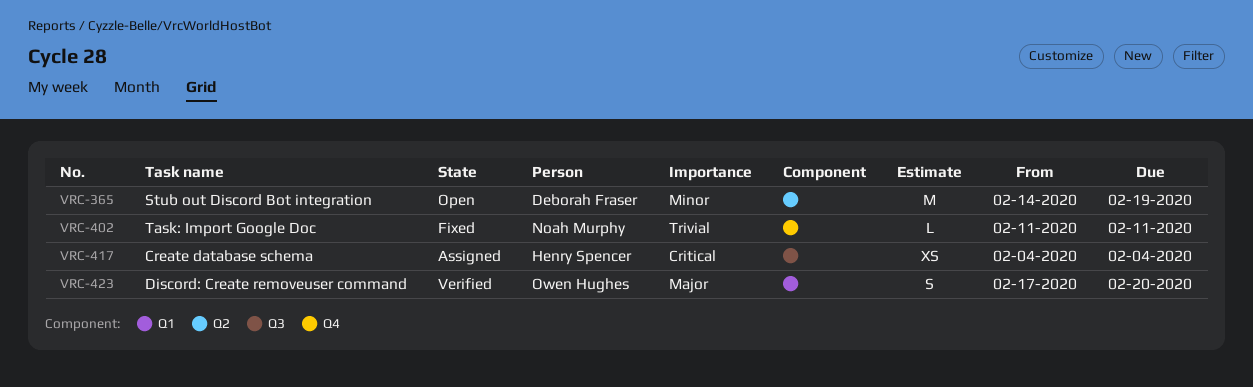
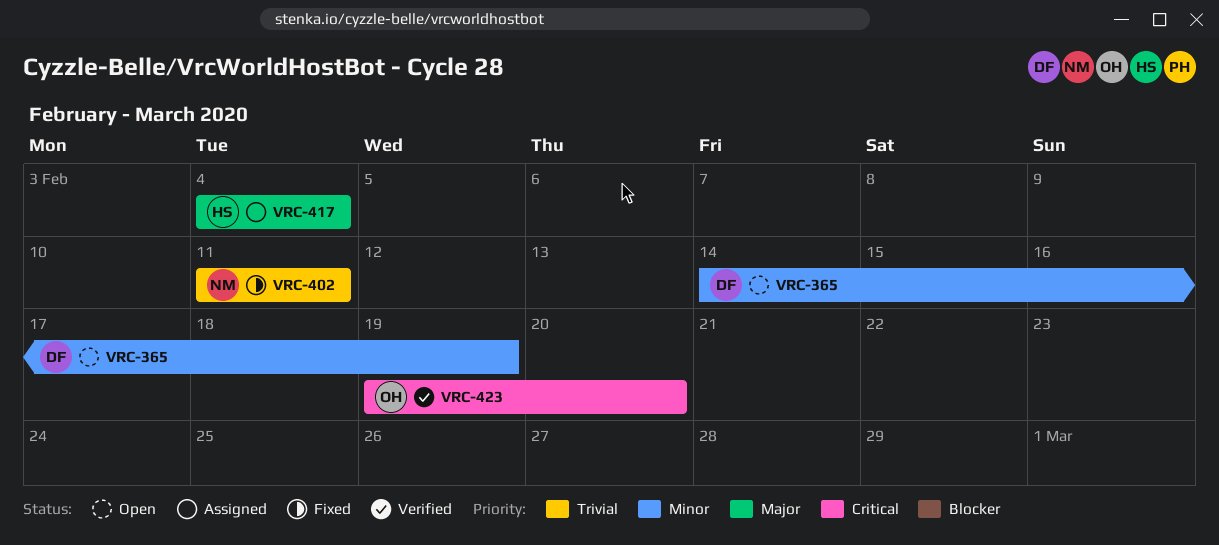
VRC-417, priority: Critical -> Major
VRC-423, priority: Major -> Critical
VRC-423, start: Feb 17 -> Feb 19

